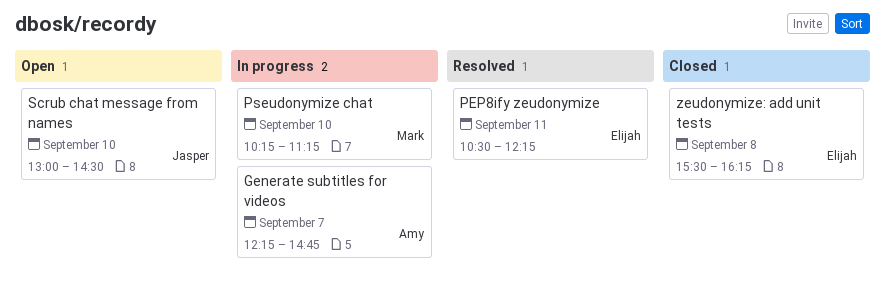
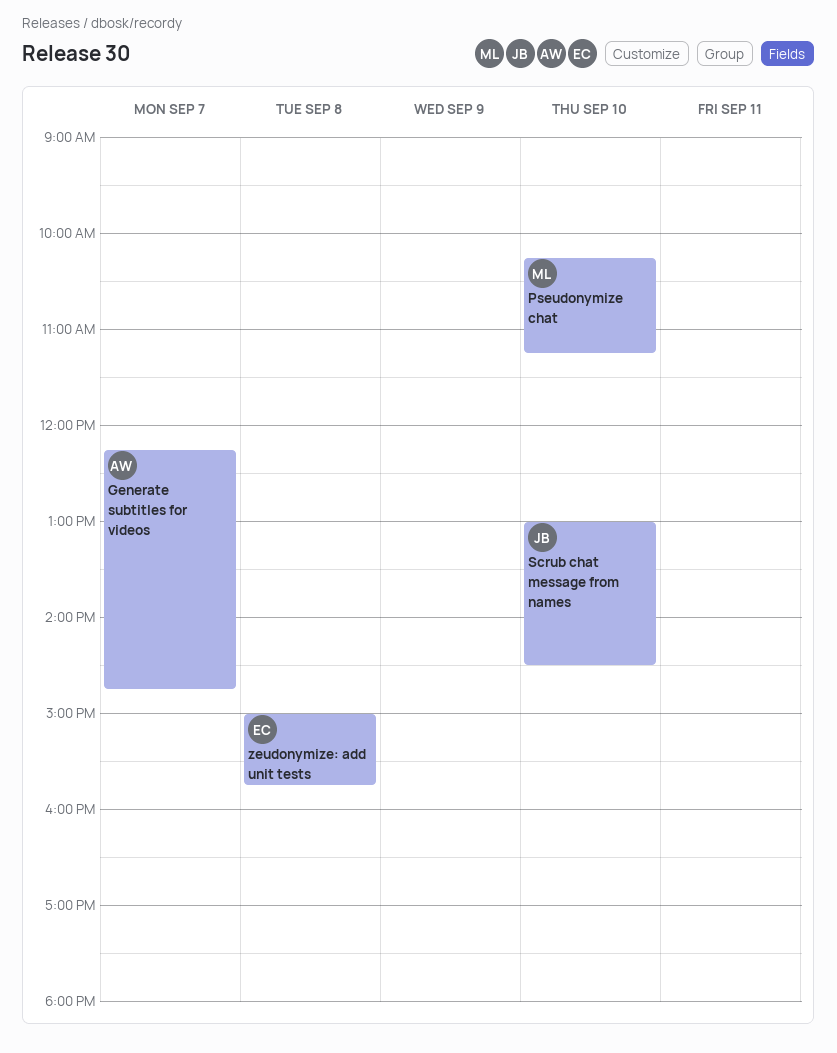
PEP8ify zeudonymize: present -> none
zeudonymize: add unit tests, begins: 15:30 -> 15:00
zeudonymize: add unit tests, ends: 16:15 -> 15:45

